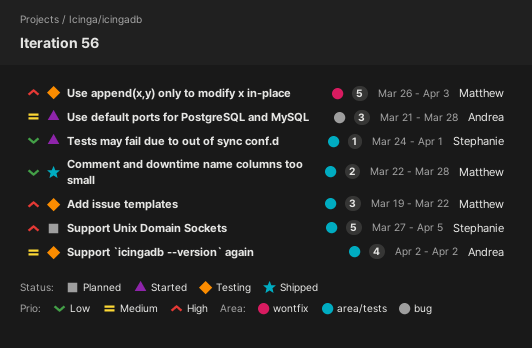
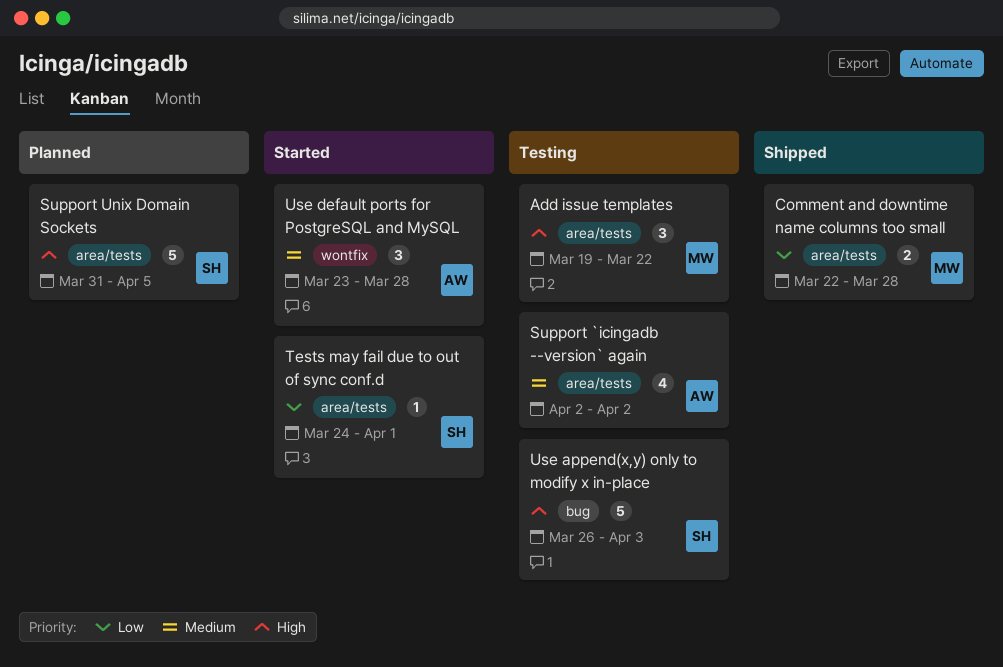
Support Unix Domain Sockets, start: Mar 27 -> Mar 31
Use append(x,y) only to modify x in-place, owner: Matthew -> Stephanie
Use append(x,y) only to modify x in-place, label: wontfix -> bug
Use default ports for PostgreSQL and MySQL, label: bug -> wontfix
Use default ports for PostgreSQL and MySQL, start: Mar 21 -> Mar 23

